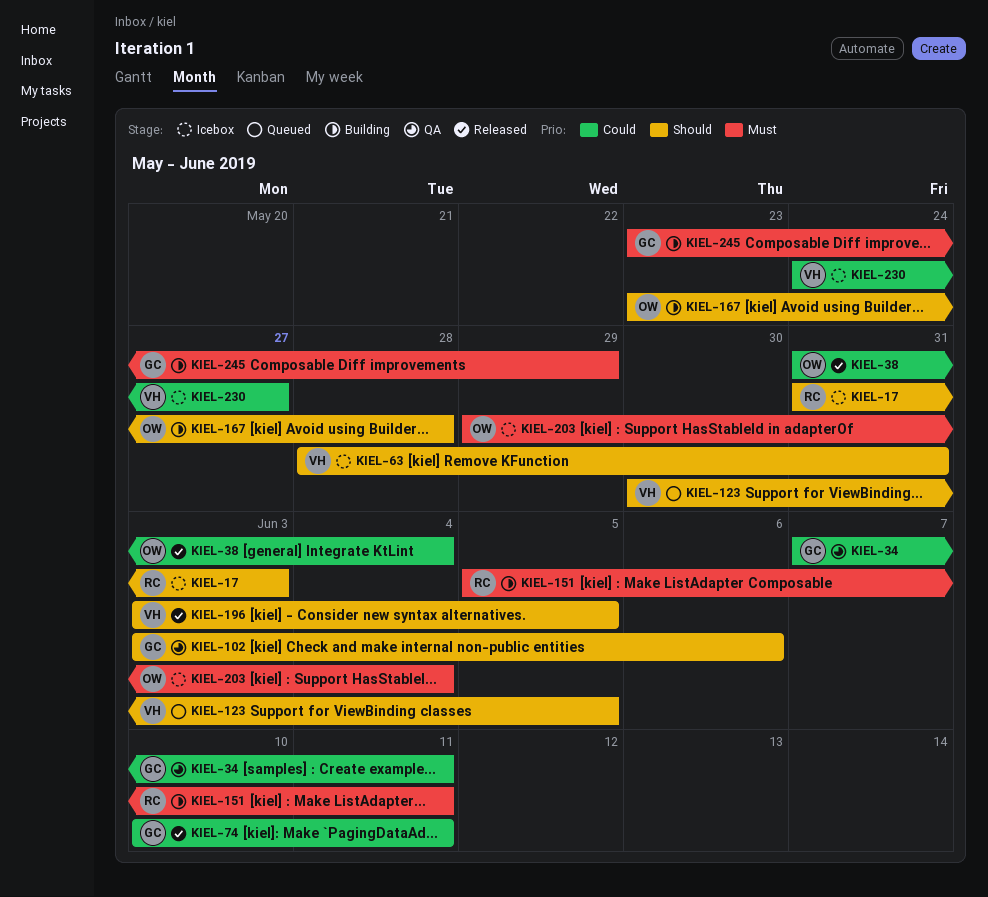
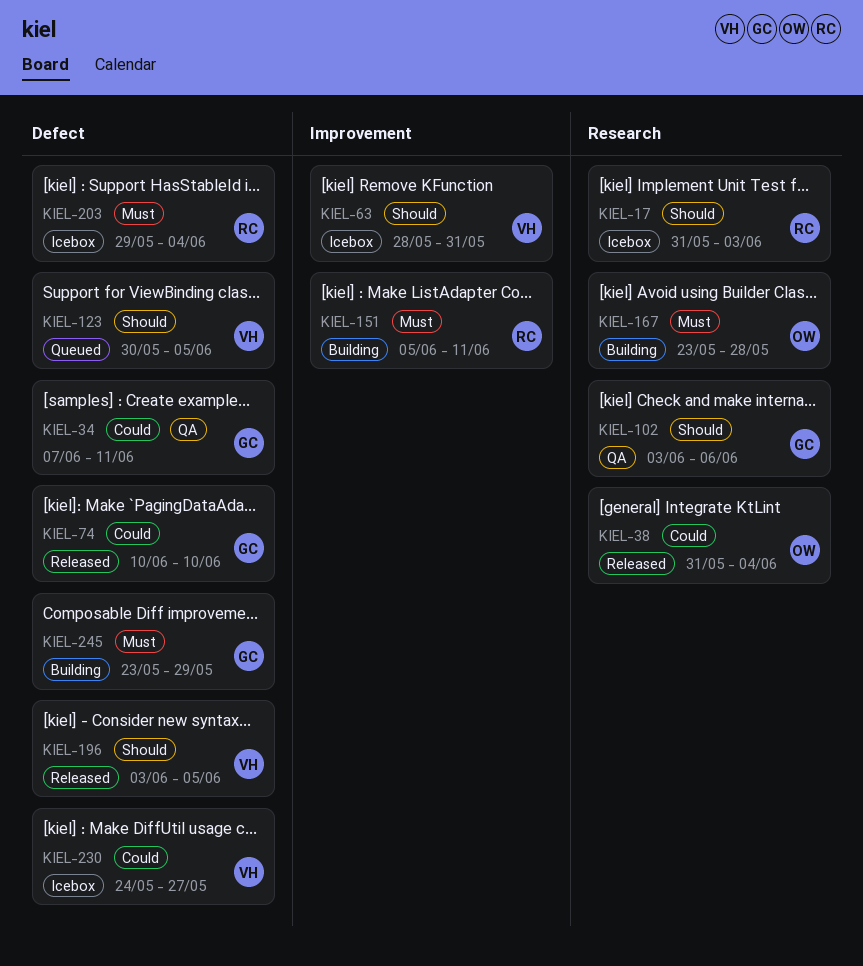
KIEL-74, due: Jun 11 -> Jun 10
KIEL-167, priority: Should -> Must
KIEL-203, owner: OW -> RC

